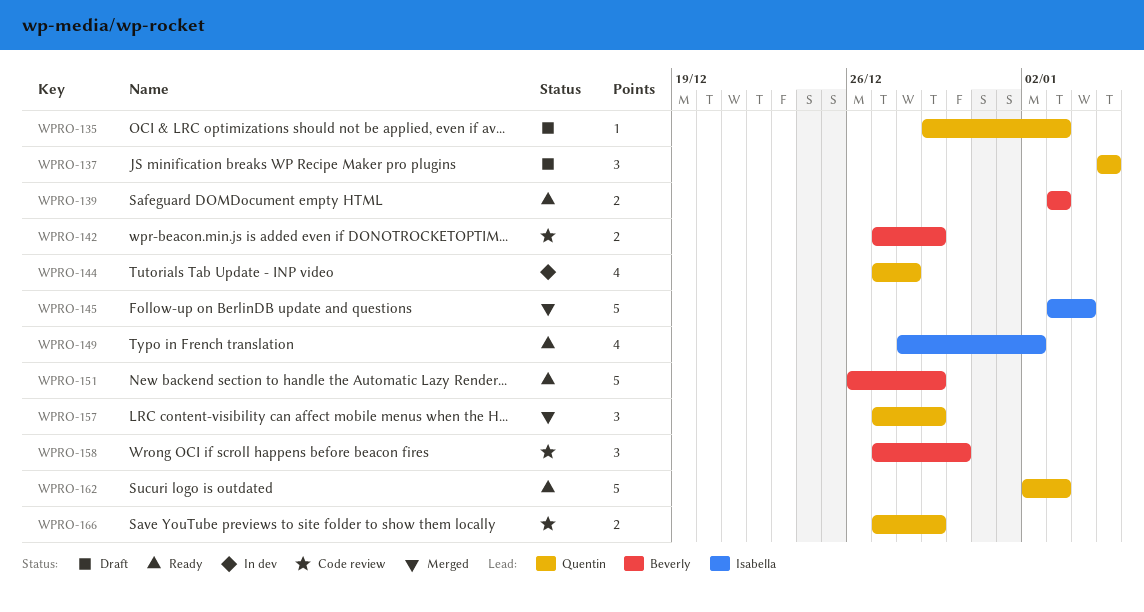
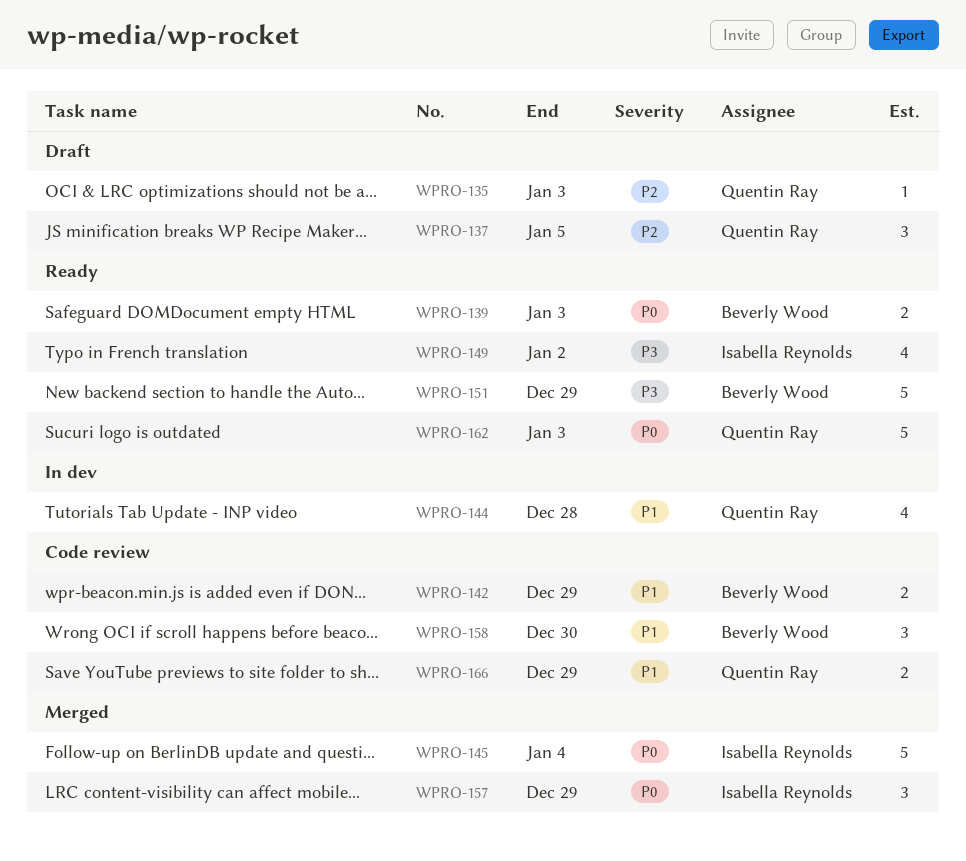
WPRO-157, owner: Quentin Ray -> Isabella Reynolds

